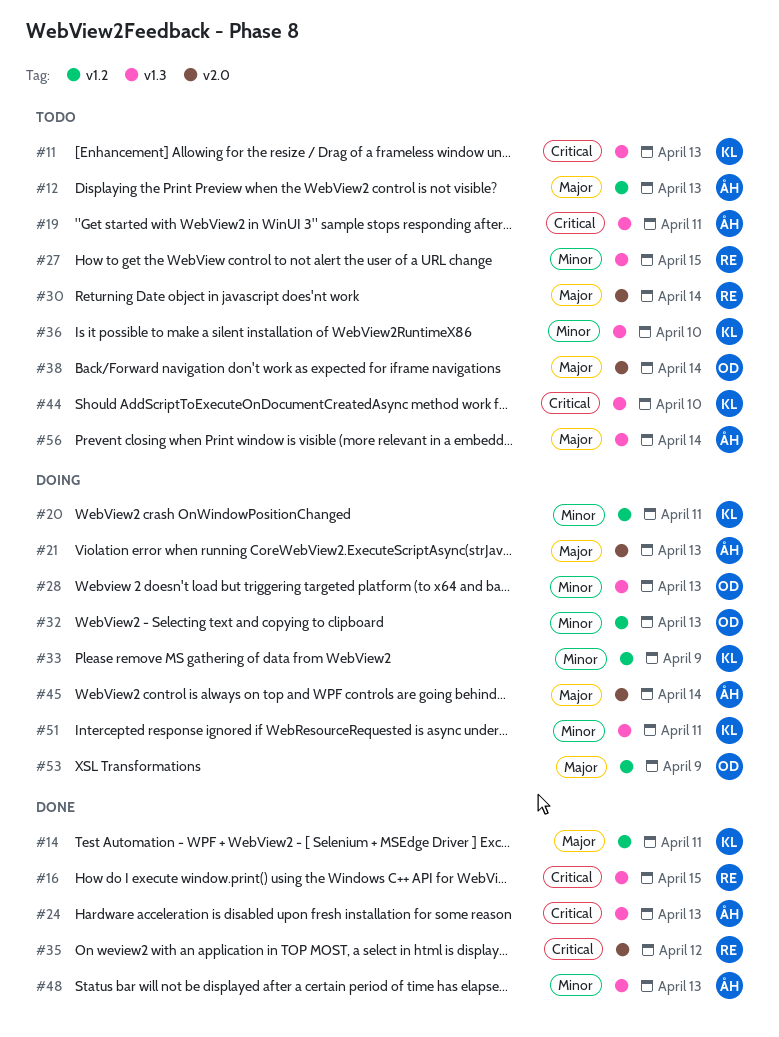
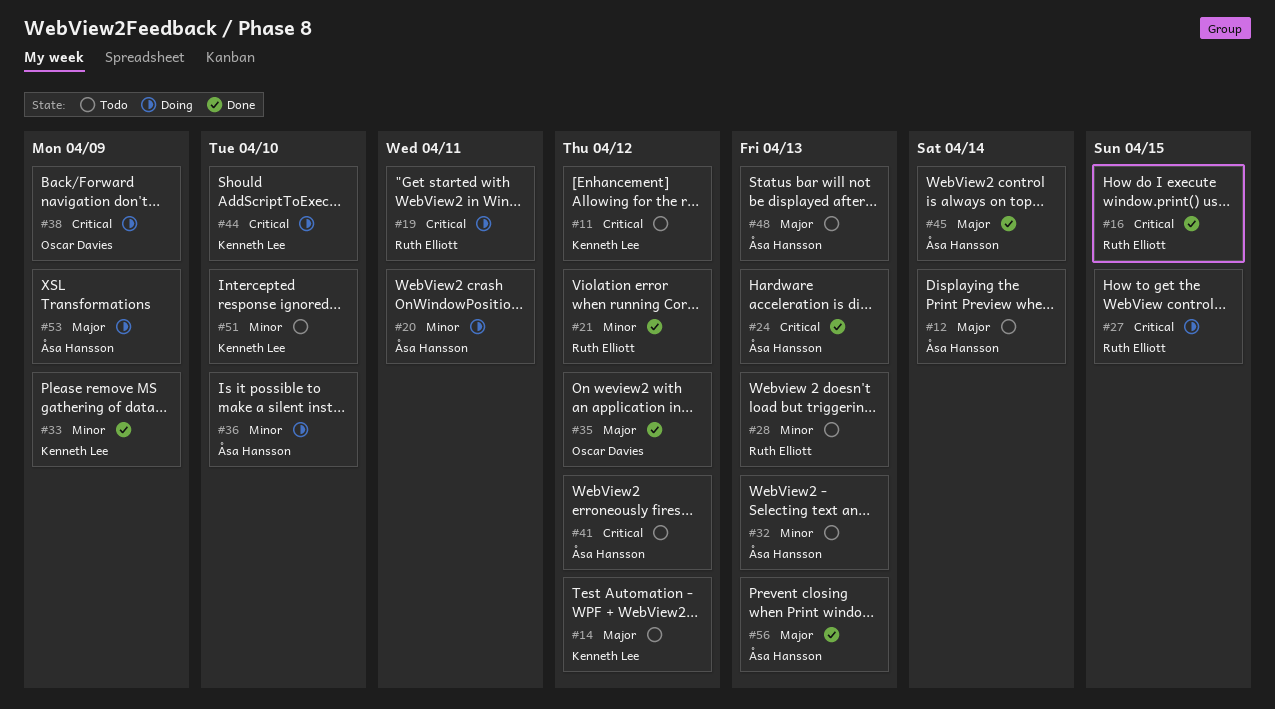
#11, due: Apr 13 -> Apr 12
#12, due: Apr 13 -> Apr 14
#14, status: Done -> Todo
#14, due: Apr 11 -> Apr 12
#19, status: Todo -> Doing
#19, owner: Åsa Hansson -> Ruth Elliott
#20, owner: Kenneth Lee -> Åsa Hansson
#21, status: Doing -> Done
#21, owner: Åsa Hansson -> Ruth Elliott
#21, priority: Major -> Minor
#21, due: Apr 13 -> Apr 12
#27, status: Todo -> Doing
#27, priority: Minor -> Critical
#28, status: Doing -> Todo
#28, owner: Oscar Davies -> Ruth Elliott
#30: present -> none
#32, status: Doing -> Todo
#32, owner: Oscar Davies -> Åsa Hansson
#33, status: Doing -> Done
#35, owner: Ruth Elliott -> Oscar Davies
#35, priority: Critical -> Major
#36, status: Todo -> Doing
#36, owner: Kenneth Lee -> Åsa Hansson
#38, status: Todo -> Doing
#38, priority: Major -> Critical
#38, due: Apr 14 -> Apr 9
#41: none -> present
#44, status: Todo -> Doing
#45, status: Doing -> Done
#48, status: Done -> Todo
#48, priority: Minor -> Major
#51, status: Doing -> Todo
#51, due: Apr 11 -> Apr 10
#53, owner: Oscar Davies -> Åsa Hansson
#56, status: Todo -> Done
#56, due: Apr 14 -> Apr 13

